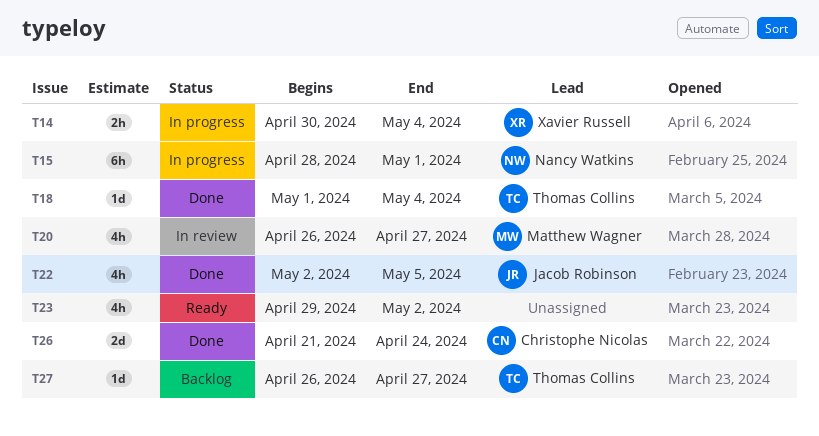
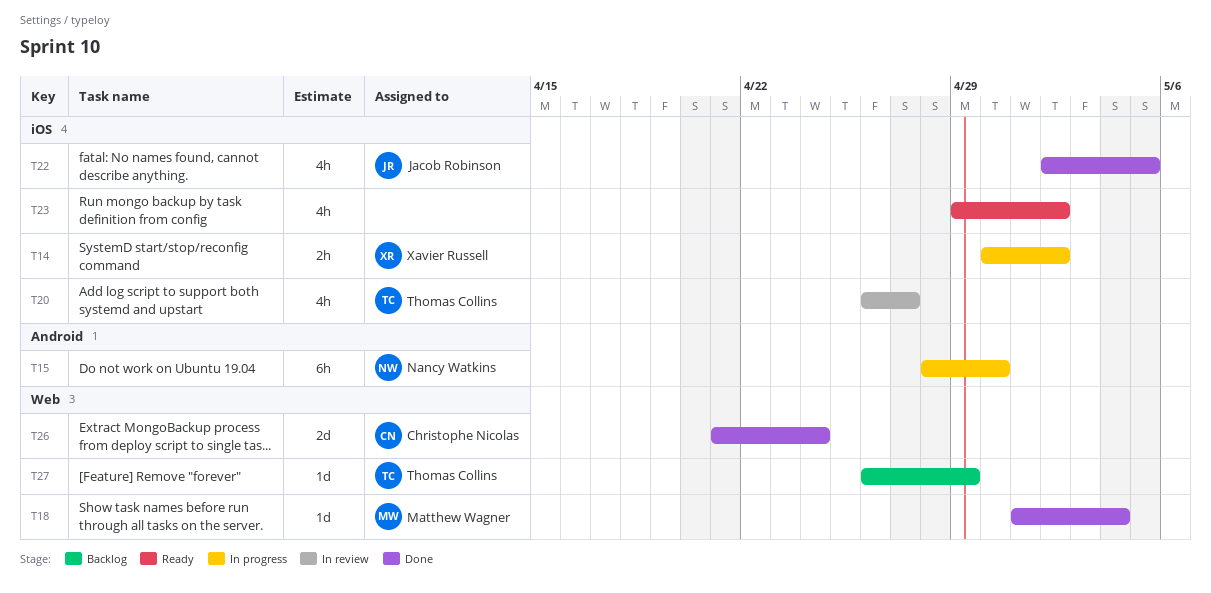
T14, due: May 4 -> May 2
T15, due: May 1 -> Apr 30
T18, owner: Thomas Collins -> Matthew Wagner
T20, owner: Matthew Wagner -> Thomas Collins
T27, due: Apr 27 -> Apr 29

